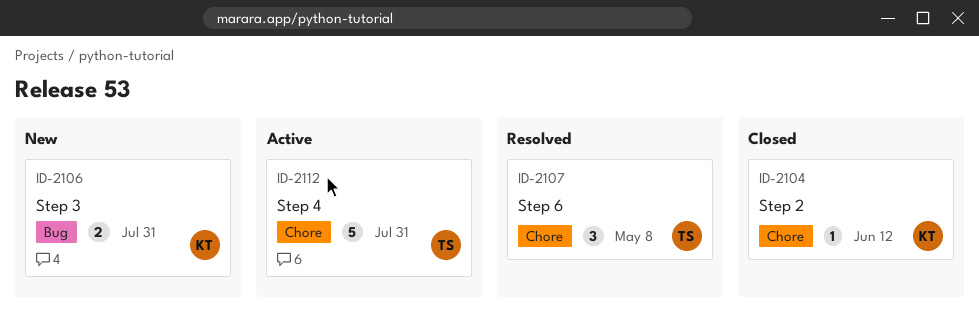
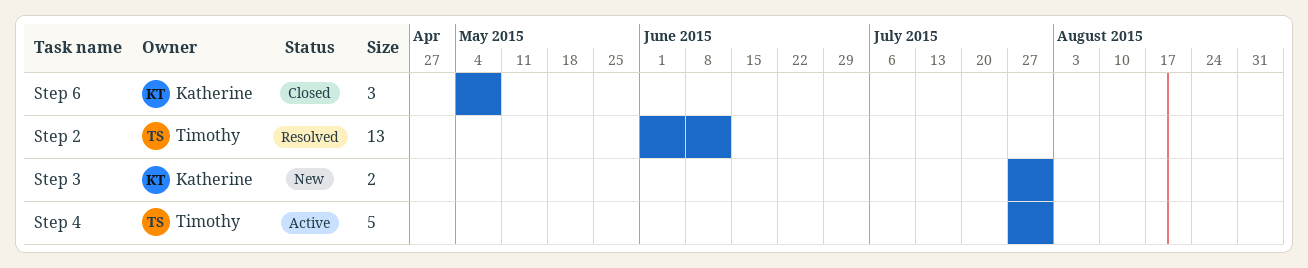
Step 2, status: Closed -> Resolved
Step 2, owner: Katherine -> Timothy
Step 2, estimate: 1 -> 13
Step 6, status: Resolved -> Closed
Step 6, owner: Timothy -> Katherine

